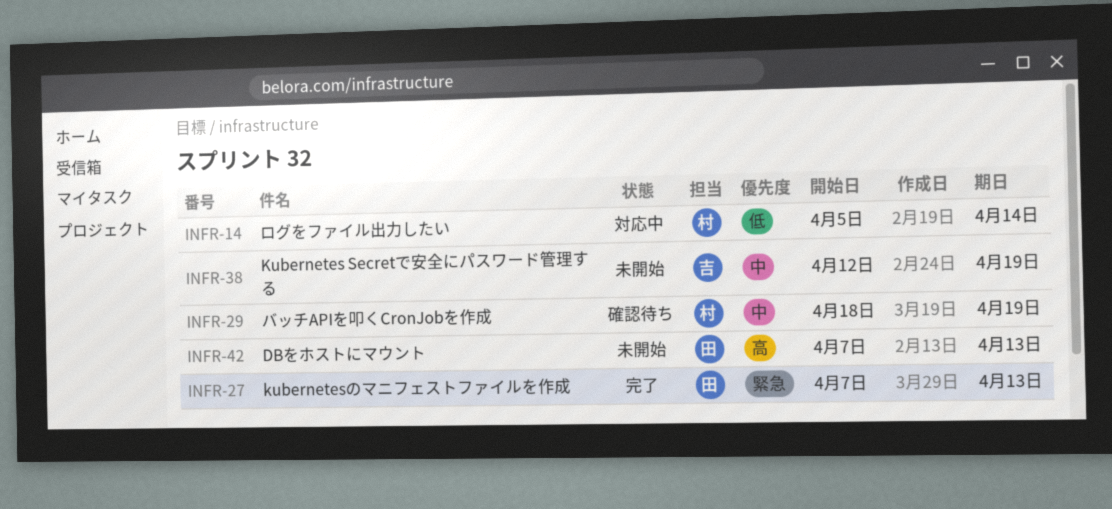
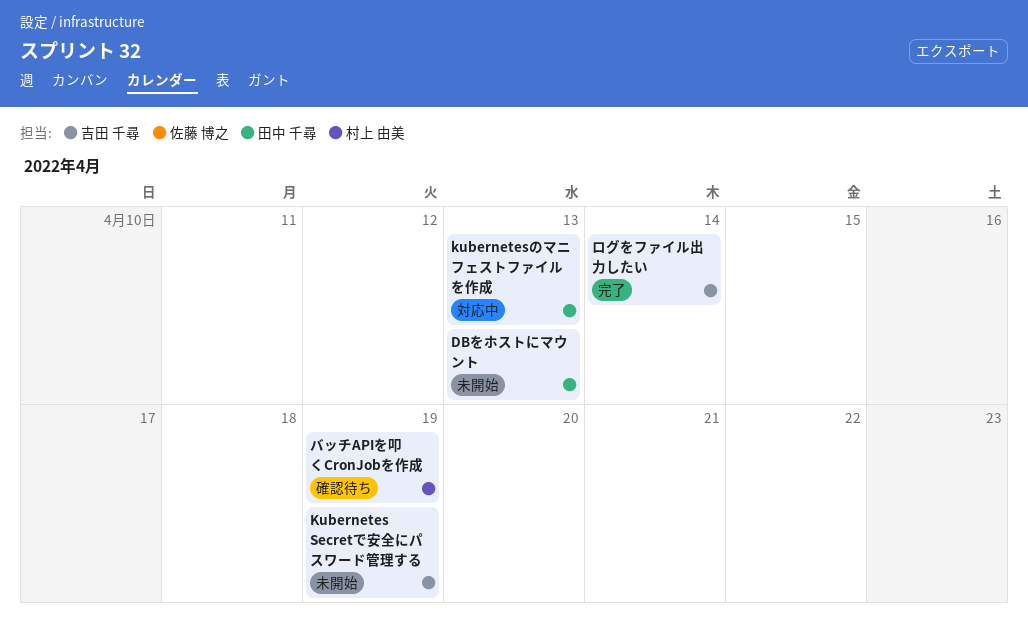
kubernetesのマニフェストファイルを作成, status: 完了 -> 対応中
ログをファイル出力したい, status: 対応中 -> 完了
ログをファイル出力したい, owner: 村上 由美 -> 吉田 千尋

